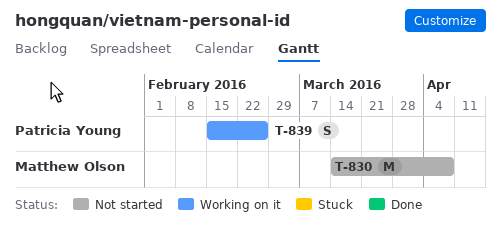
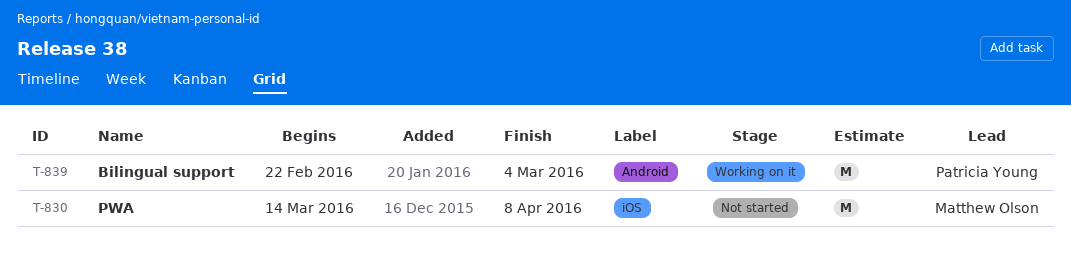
T-839, estimate: S -> M
T-839, start: Feb 15 -> Feb 22
T-839, due: Feb 26 -> Mar 4

